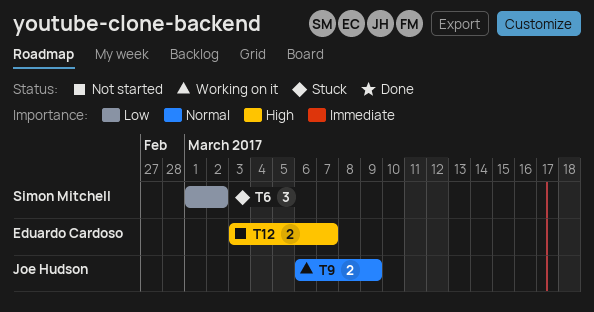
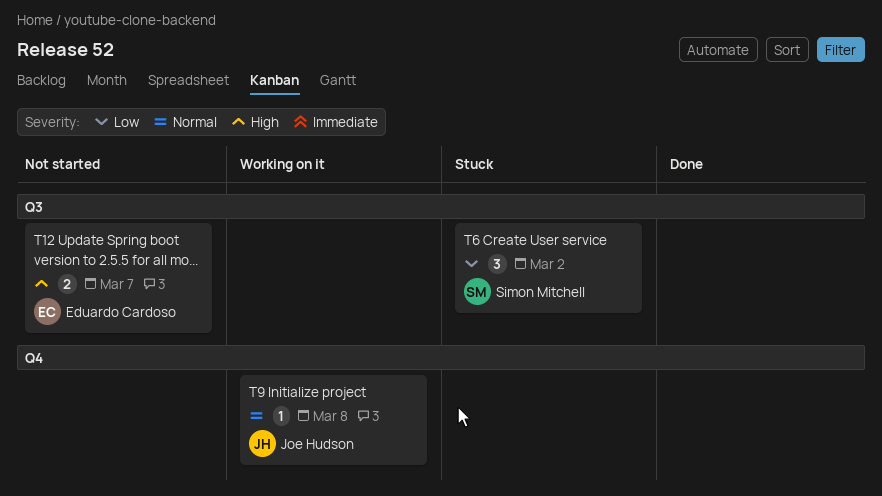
T9, estimate: 2 -> 1
T9, due: Mar 9 -> Mar 8

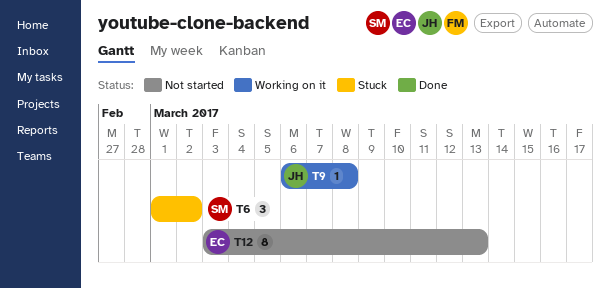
T12, estimate: 2 -> 8
T12, due: Mar 7 -> Mar 13

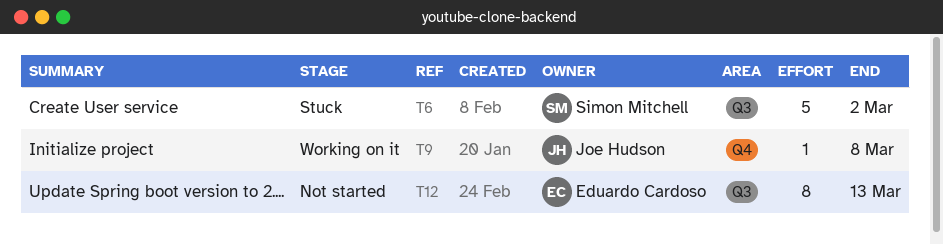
T6, estimate: 3 -> 5

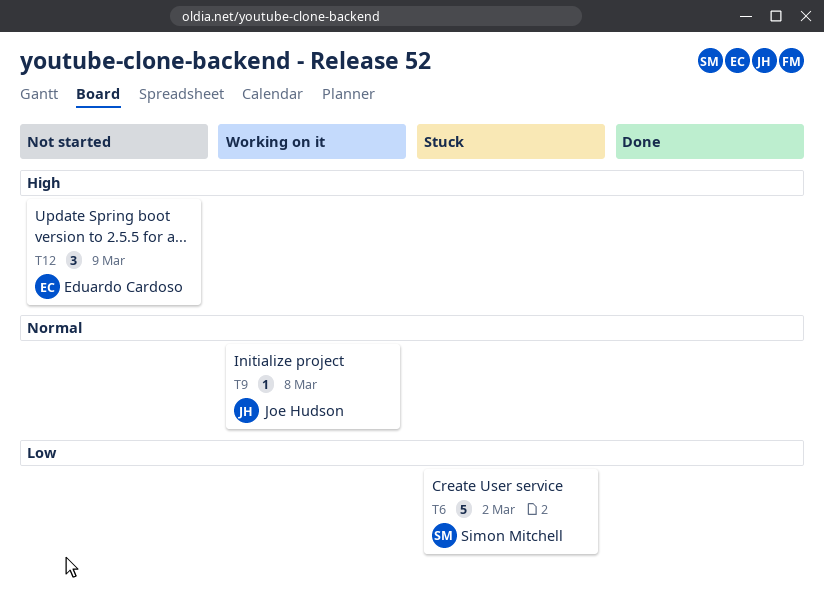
T12, estimate: 8 -> 3
T12, due: Mar 13 -> Mar 9

